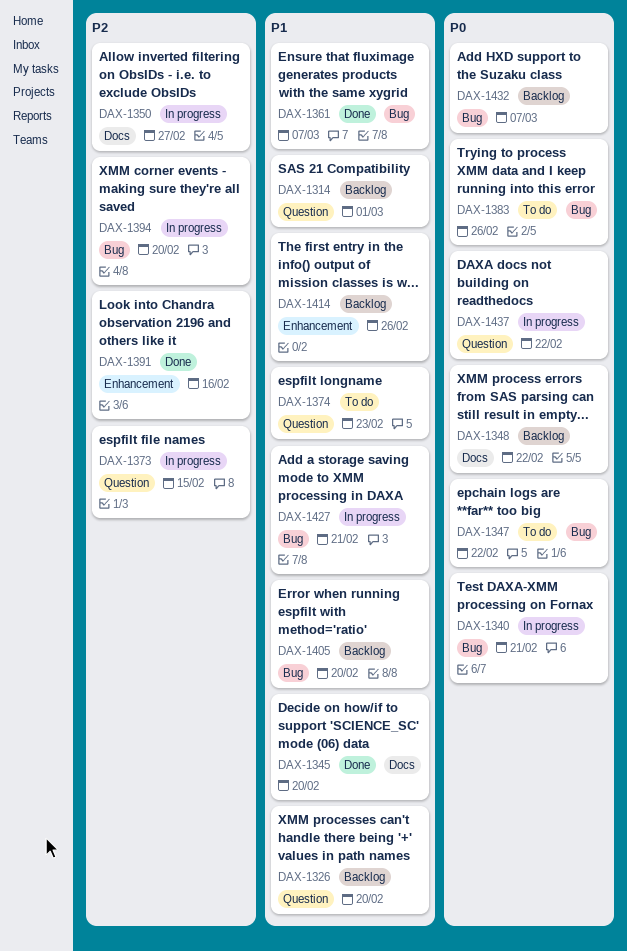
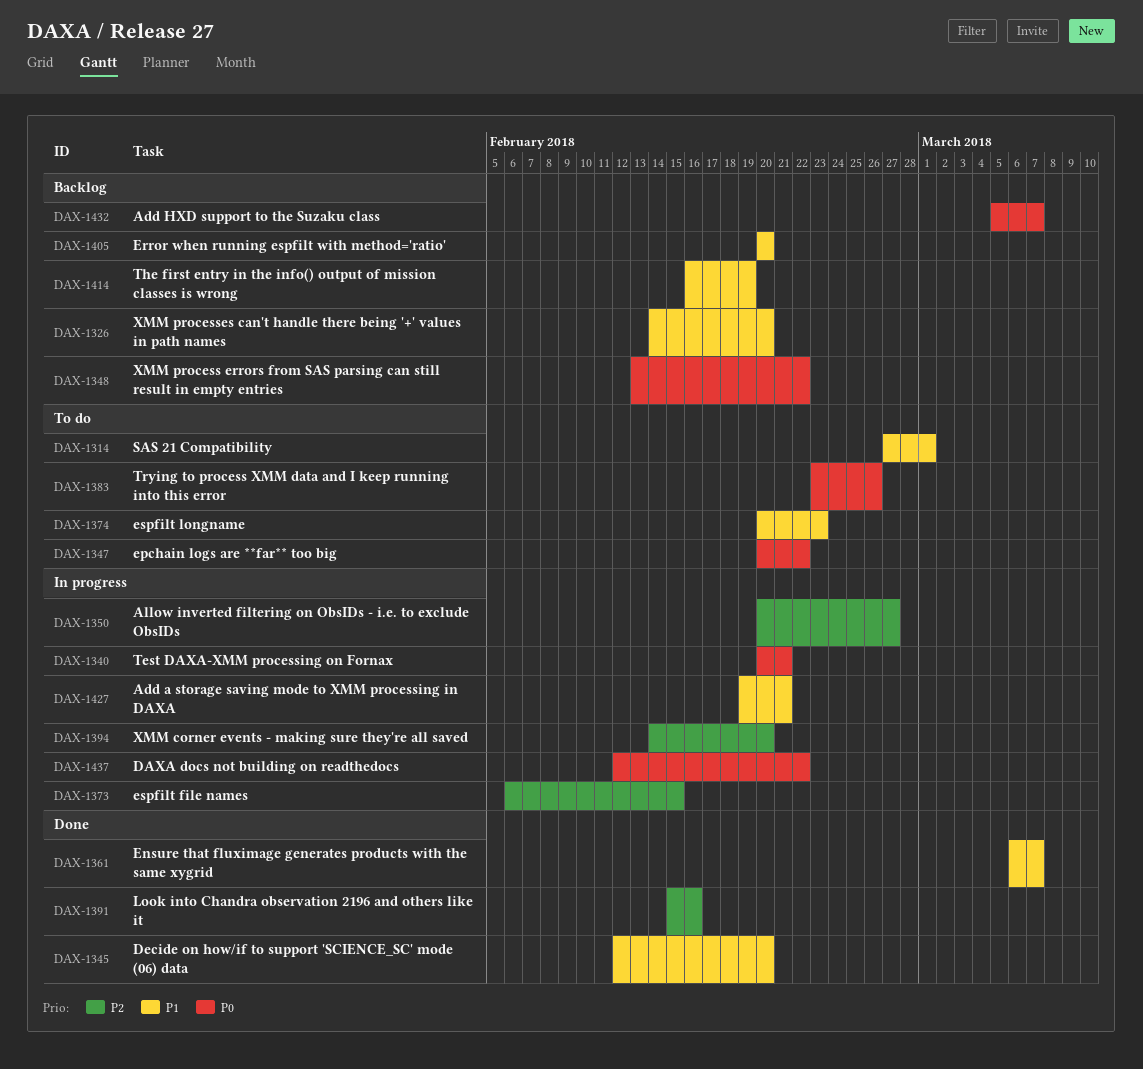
DAX-1314, status: Backlog -> To do
DAX-1414, due: Feb 26 -> Feb 19

